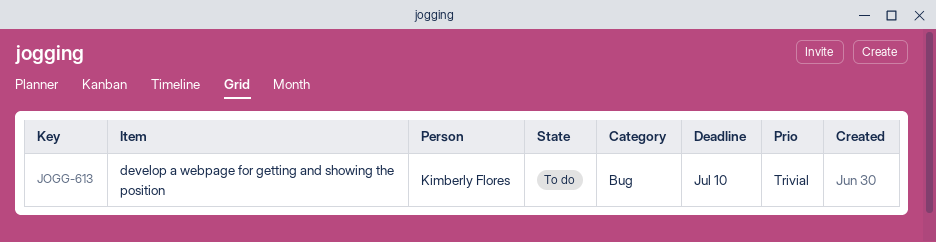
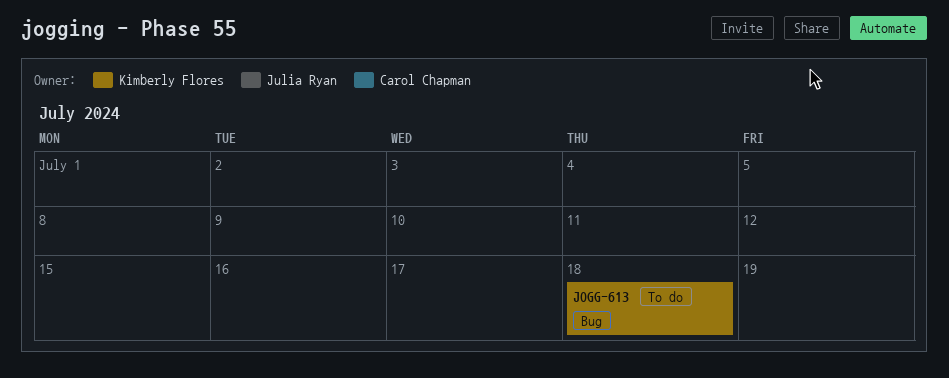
JOGG-613, due: Jul 10 -> Jul 18

